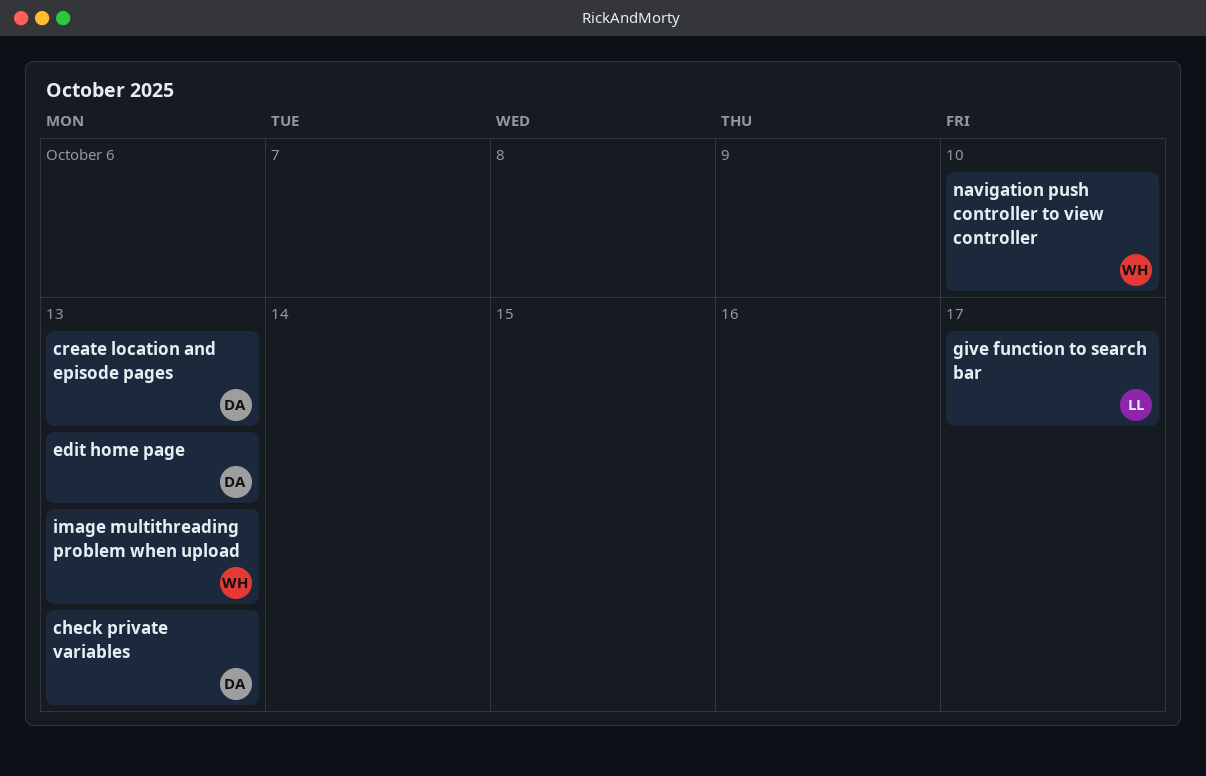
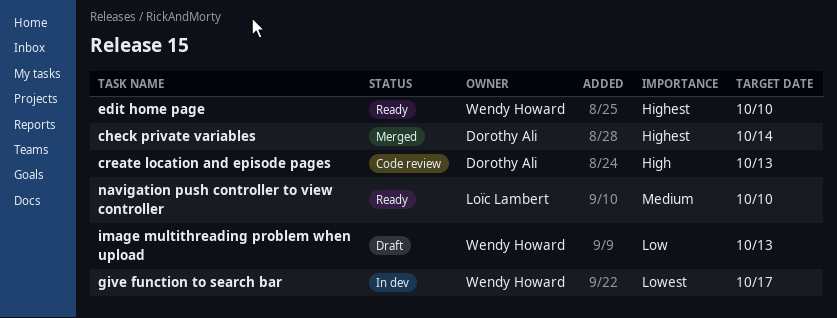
check private variables, due: Oct 13 -> Oct 14
edit home page, owner: Dorothy Ali -> Wendy Howard
edit home page, due: Oct 13 -> Oct 10
give function to search bar, owner: Loïc Lambert -> Wendy Howard
navigation push controller to view controller, owner: Wendy Howard -> Loïc Lambert

